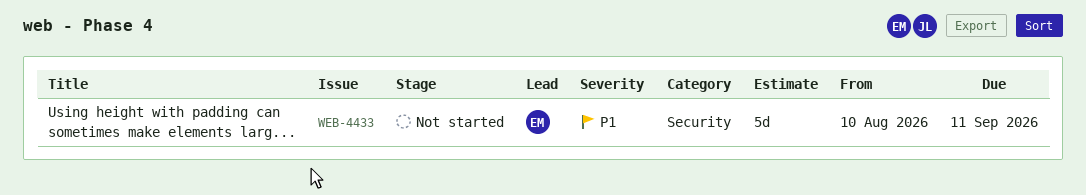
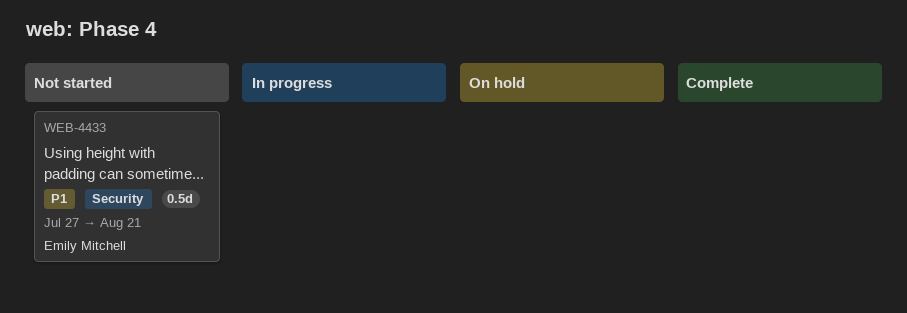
WEB-4433, estimate: 5d -> 0.5d
WEB-4433, start: Aug 10 -> Jul 27
WEB-4433, due: Sep 11 -> Aug 21

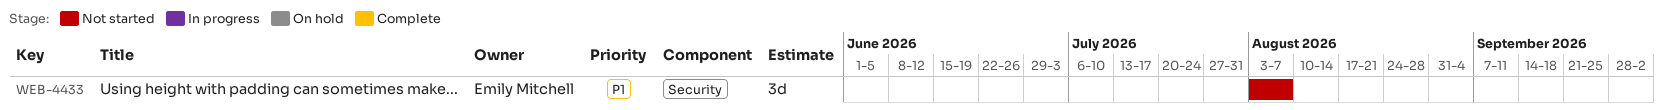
WEB-4433, estimate: 0.5d -> 3d
WEB-4433, start: Jul 27 -> Aug 3
WEB-4433, due: Aug 21 -> Aug 7

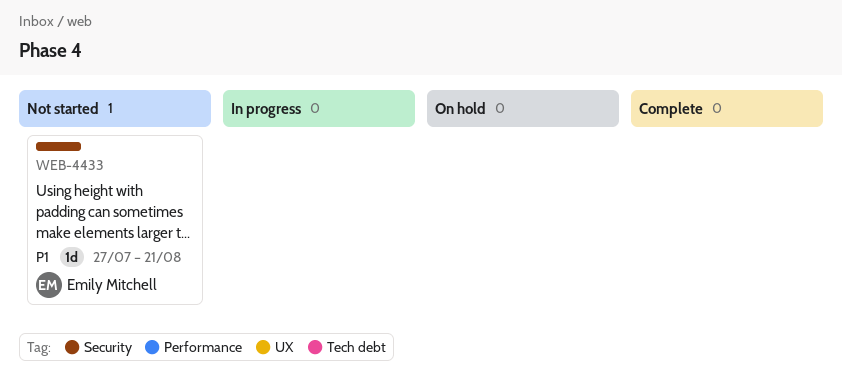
WEB-4433, estimate: 3d -> 1d
WEB-4433, start: Aug 3 -> Jul 27
WEB-4433, due: Aug 7 -> Aug 21

